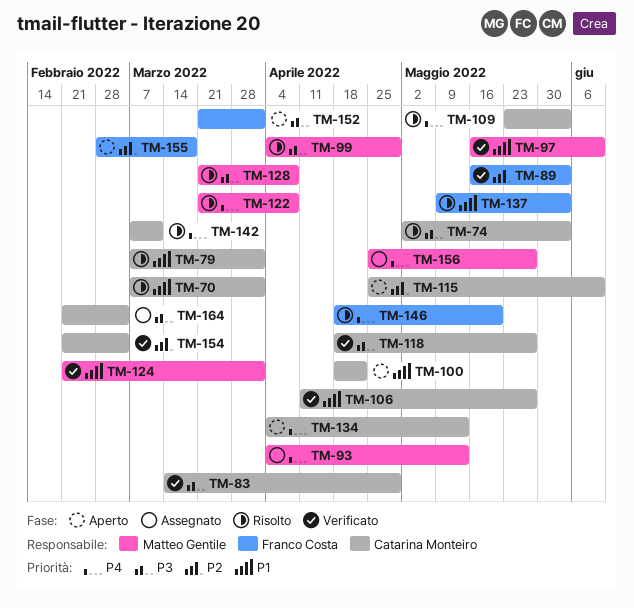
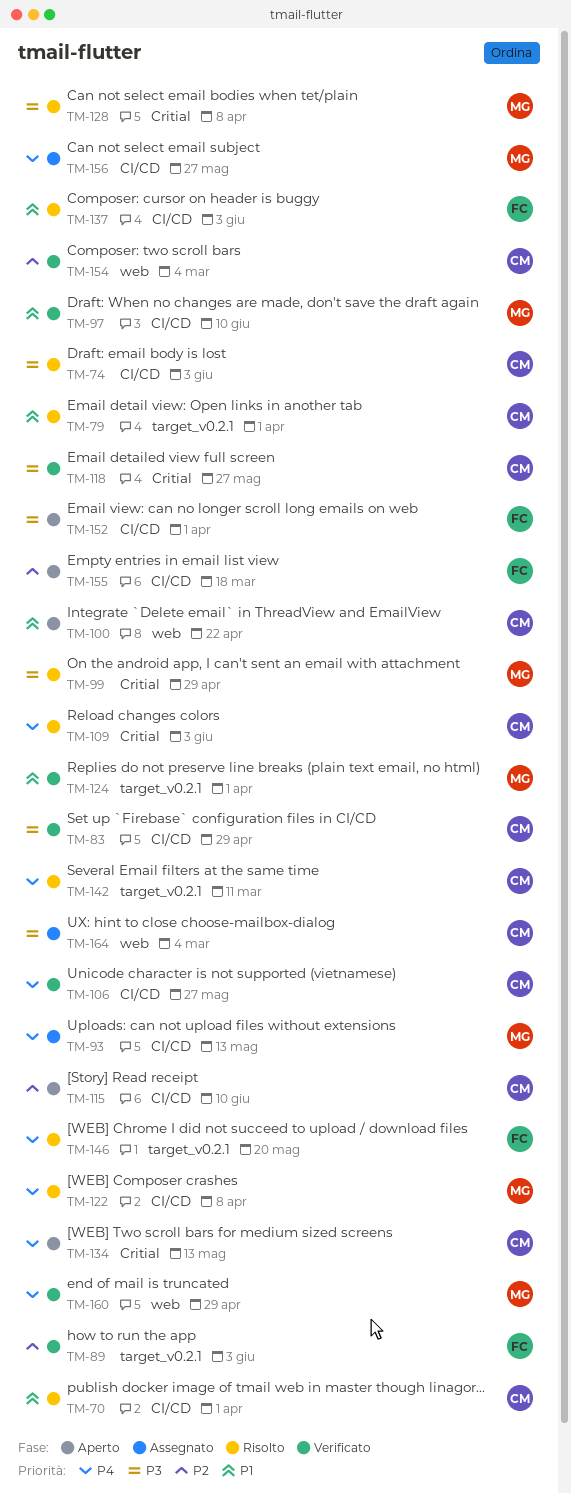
TM-106, priority: P1 -> P4
TM-160: none -> present

